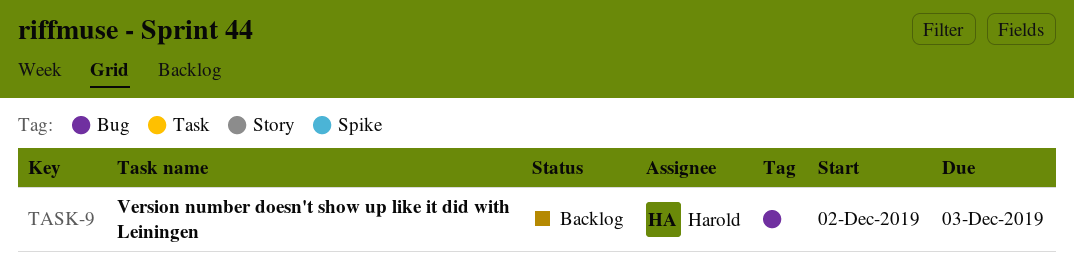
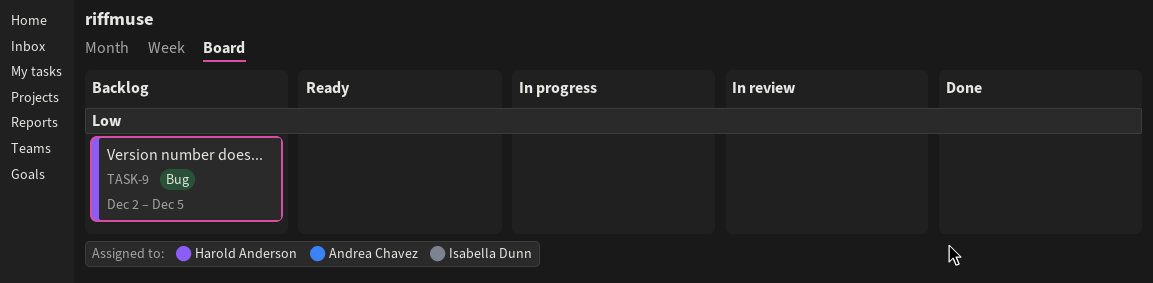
TASK-9, due: Dec 3 -> Dec 5

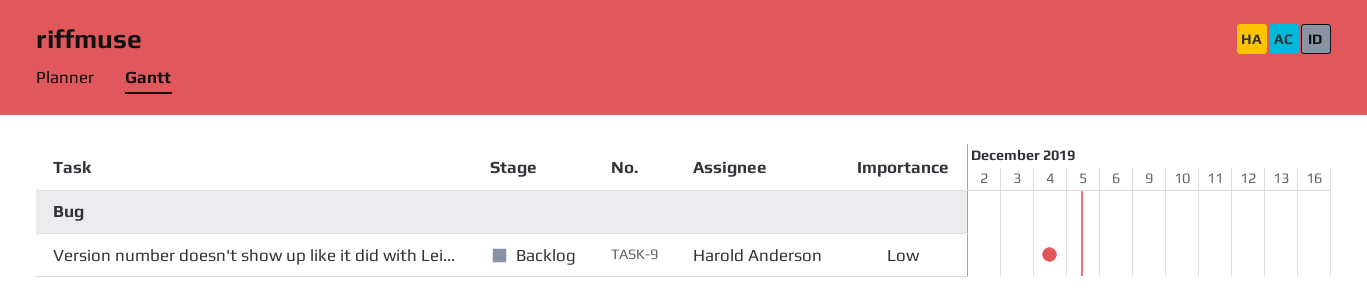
TASK-9, start: Dec 2 -> Dec 4
TASK-9, due: Dec 5 -> Dec 4

